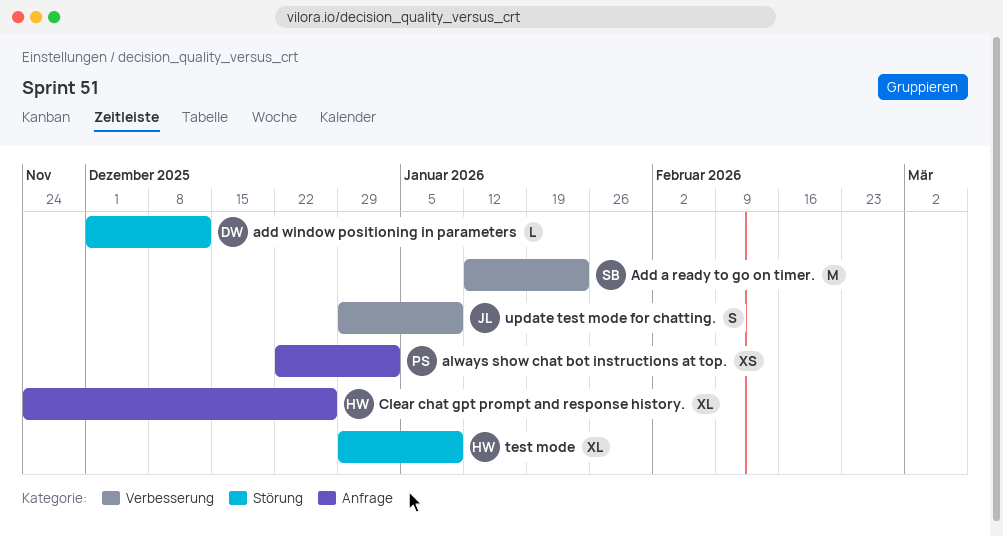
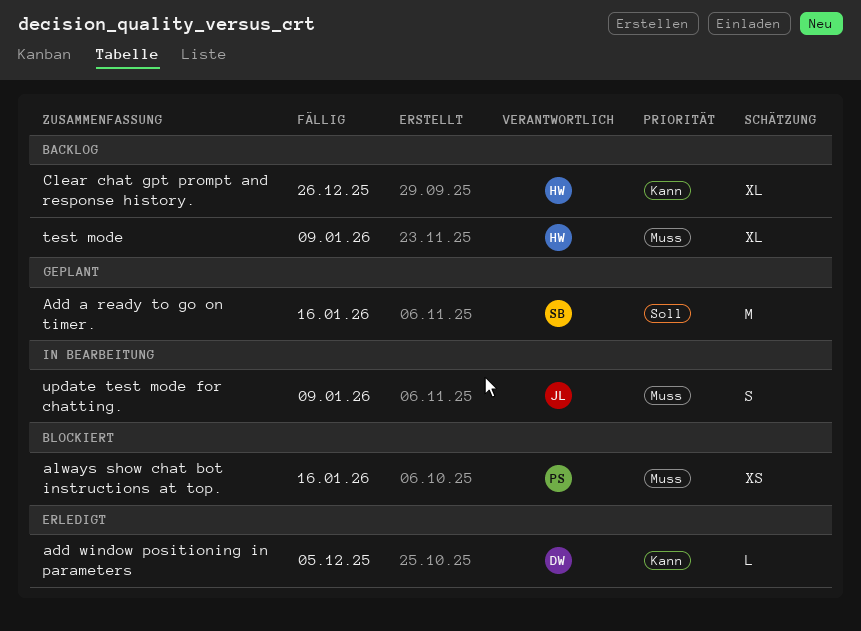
Add a ready to go on timer., due: Jan 23 -> Jan 16
add window positioning in parameters, due: Dec 12 -> Dec 5
always show chat bot instructions at top., due: Jan 2 -> Jan 16

